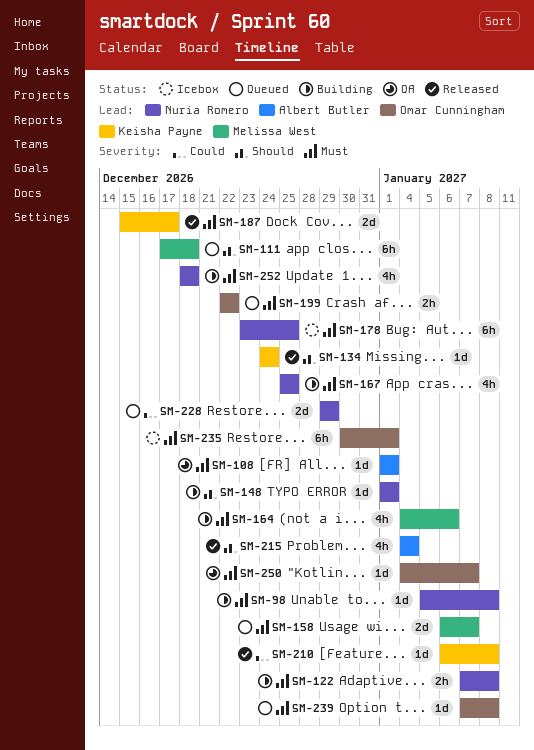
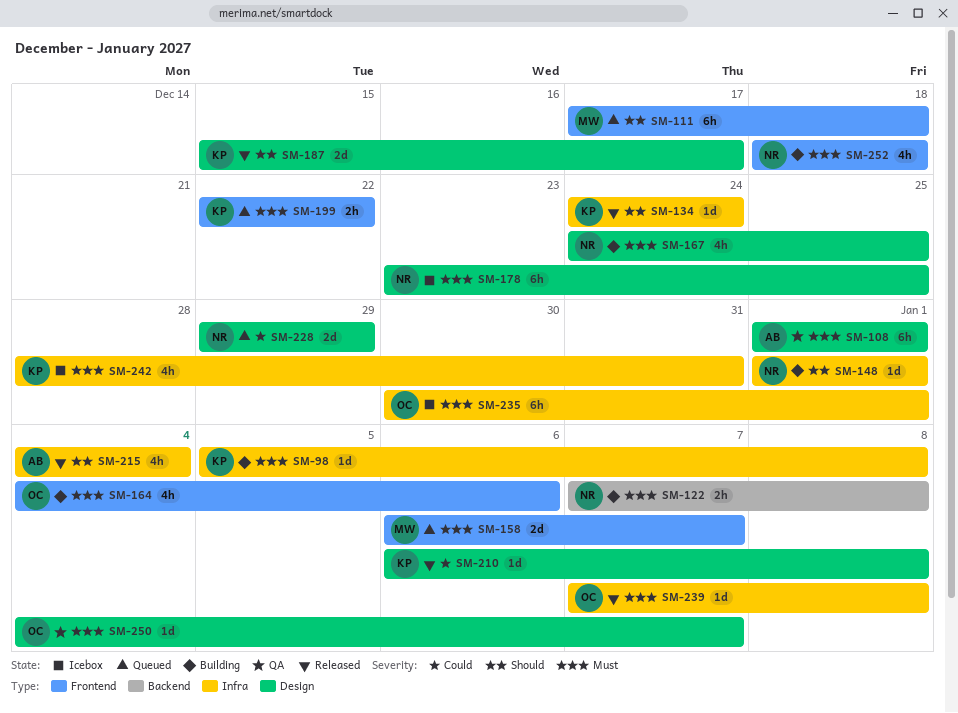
SM-98, owner: Nuria Romero -> Keisha Payne
SM-108, estimate: 1d -> 6h
SM-164, owner: Melissa West -> Omar Cunningham
SM-167, start: Dec 25 -> Dec 24
SM-187, priority: Must -> Should
SM-199, owner: Omar Cunningham -> Keisha Payne
SM-239, status: Queued -> Released
SM-242: none -> present

